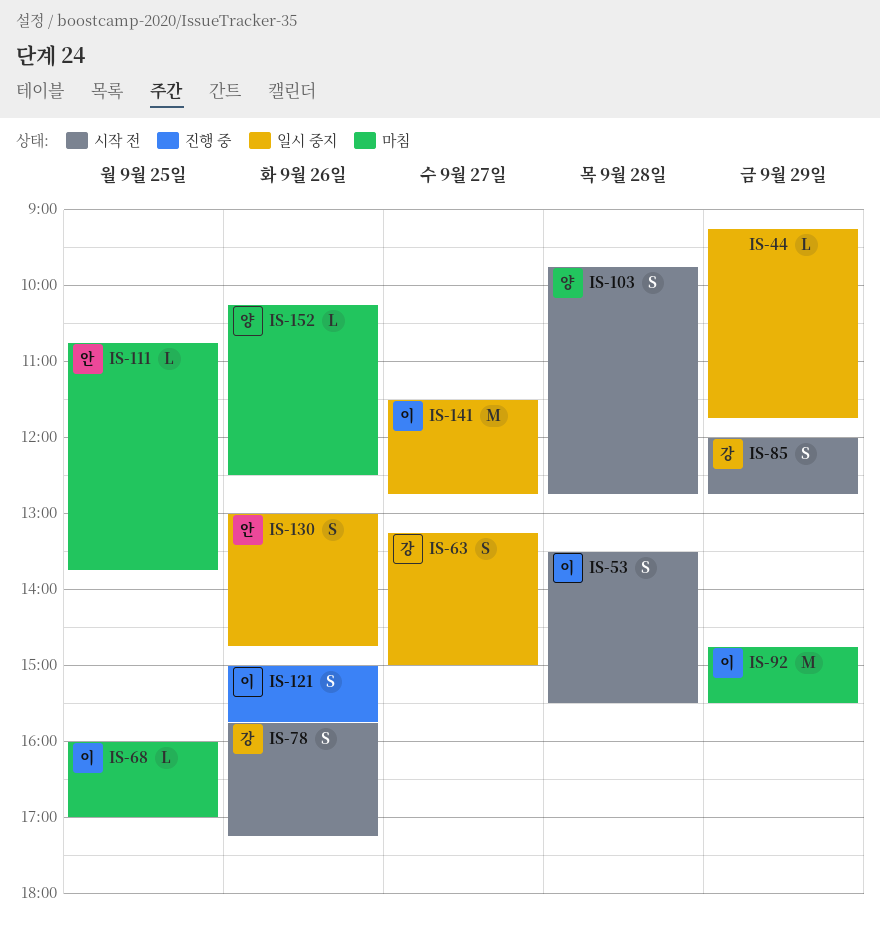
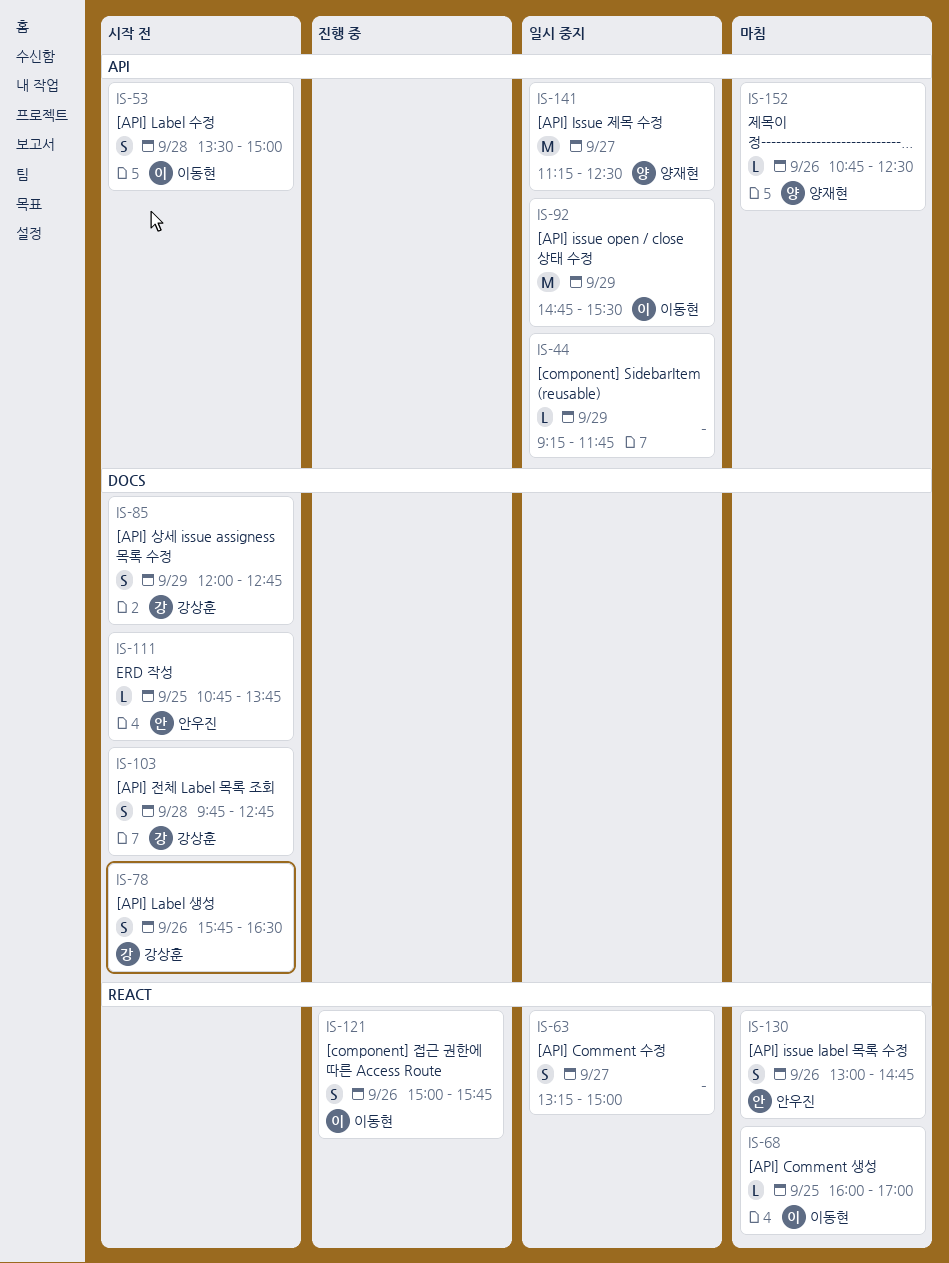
IS-53, ends: 15:30 -> 15:00
IS-63, owner: 강상훈 -> none
IS-78, ends: 17:15 -> 16:30
IS-92, status: 마침 -> 일시 중지
IS-103, owner: 양재현 -> 강상훈
IS-111, status: 마침 -> 시작 전
IS-130, status: 일시 중지 -> 마침
IS-141, owner: 이동현 -> 양재현
IS-141, begins: 11:30 -> 11:15
IS-141, ends: 12:45 -> 12:30
IS-152, begins: 10:15 -> 10:45

